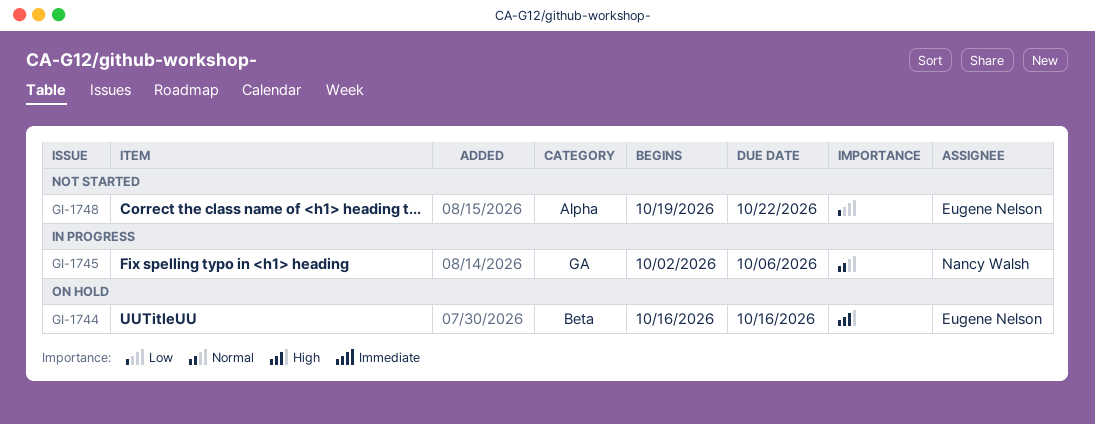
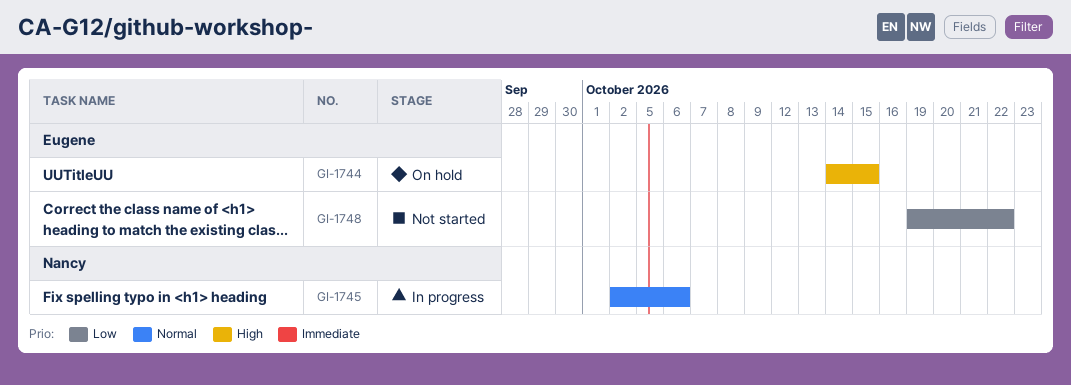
GI-1744, start: Oct 16 -> Oct 14
GI-1744, due: Oct 16 -> Oct 15

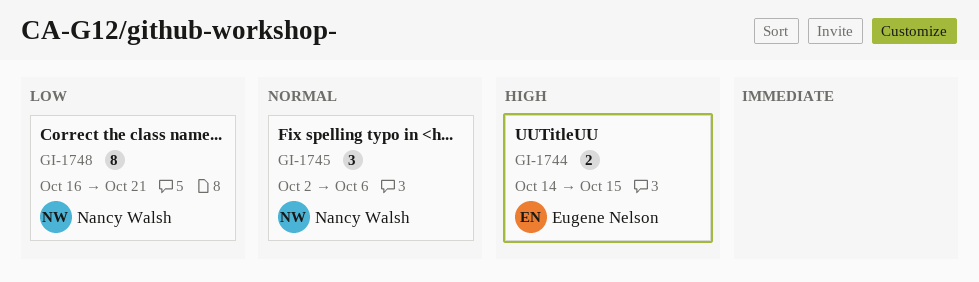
GI-1748, owner: Eugene Nelson -> Nancy Walsh
GI-1748, start: Oct 19 -> Oct 16
GI-1748, due: Oct 22 -> Oct 21

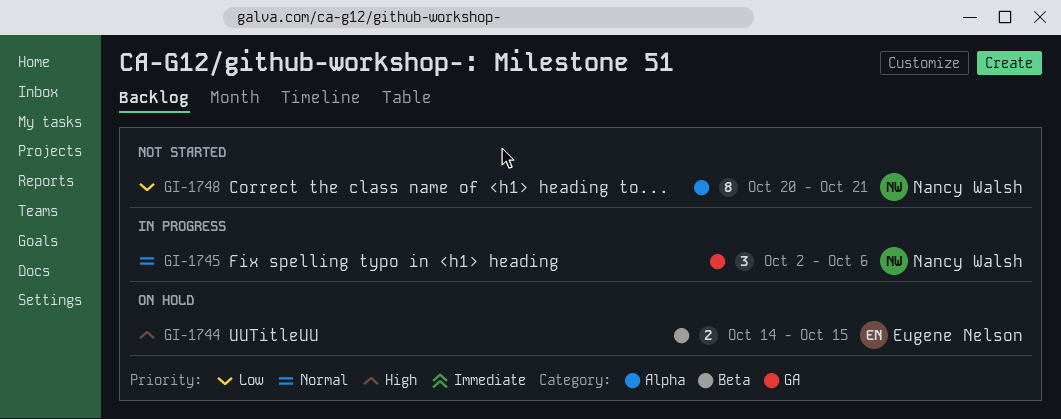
GI-1748, start: Oct 16 -> Oct 20

